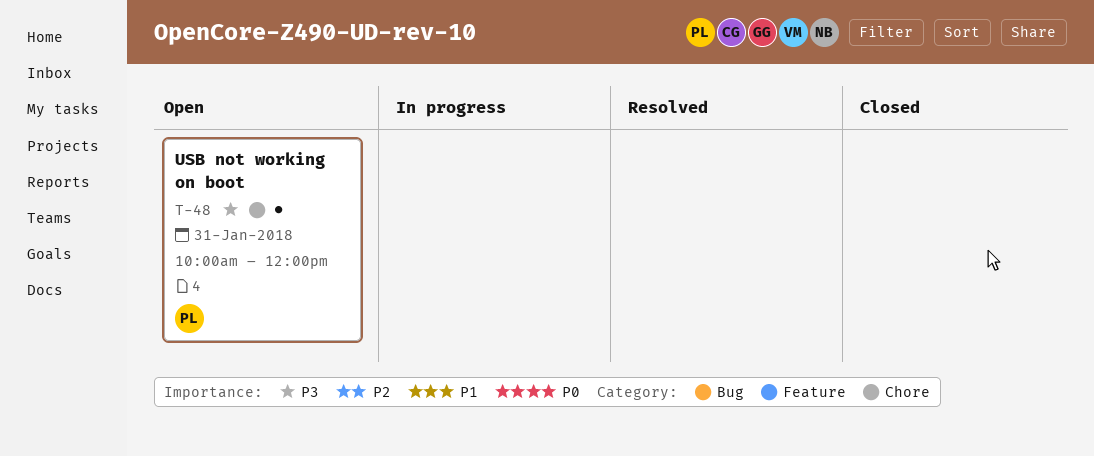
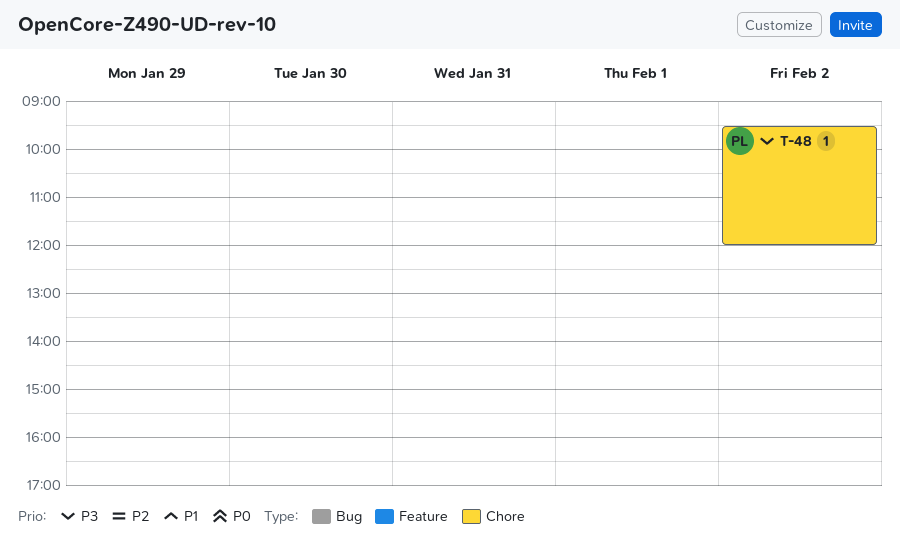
T-48, day: Jan 31 -> Feb 2
T-48, begins: 10:00 -> 09:30

